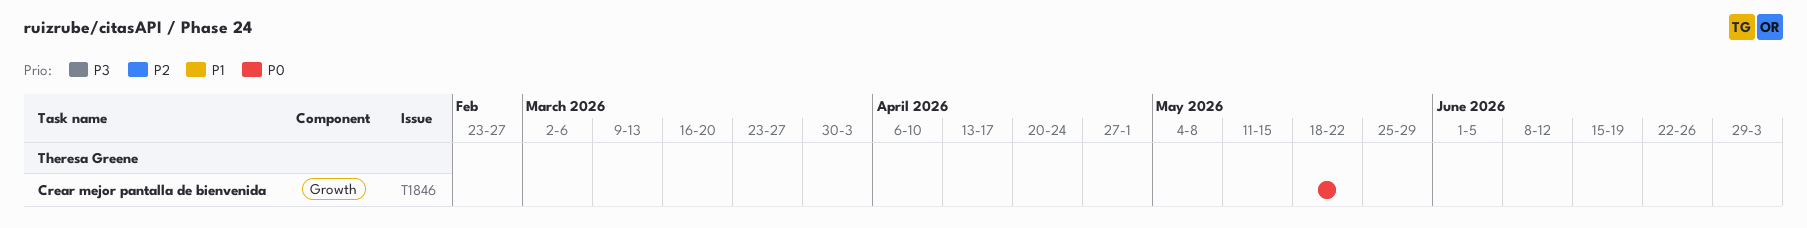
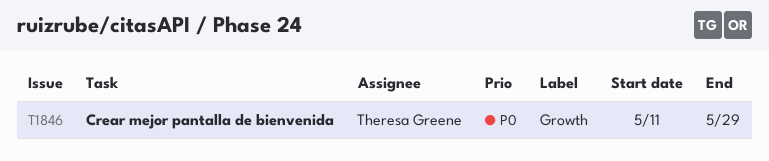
T1846, start: May 18 -> May 11
T1846, due: May 22 -> May 29

